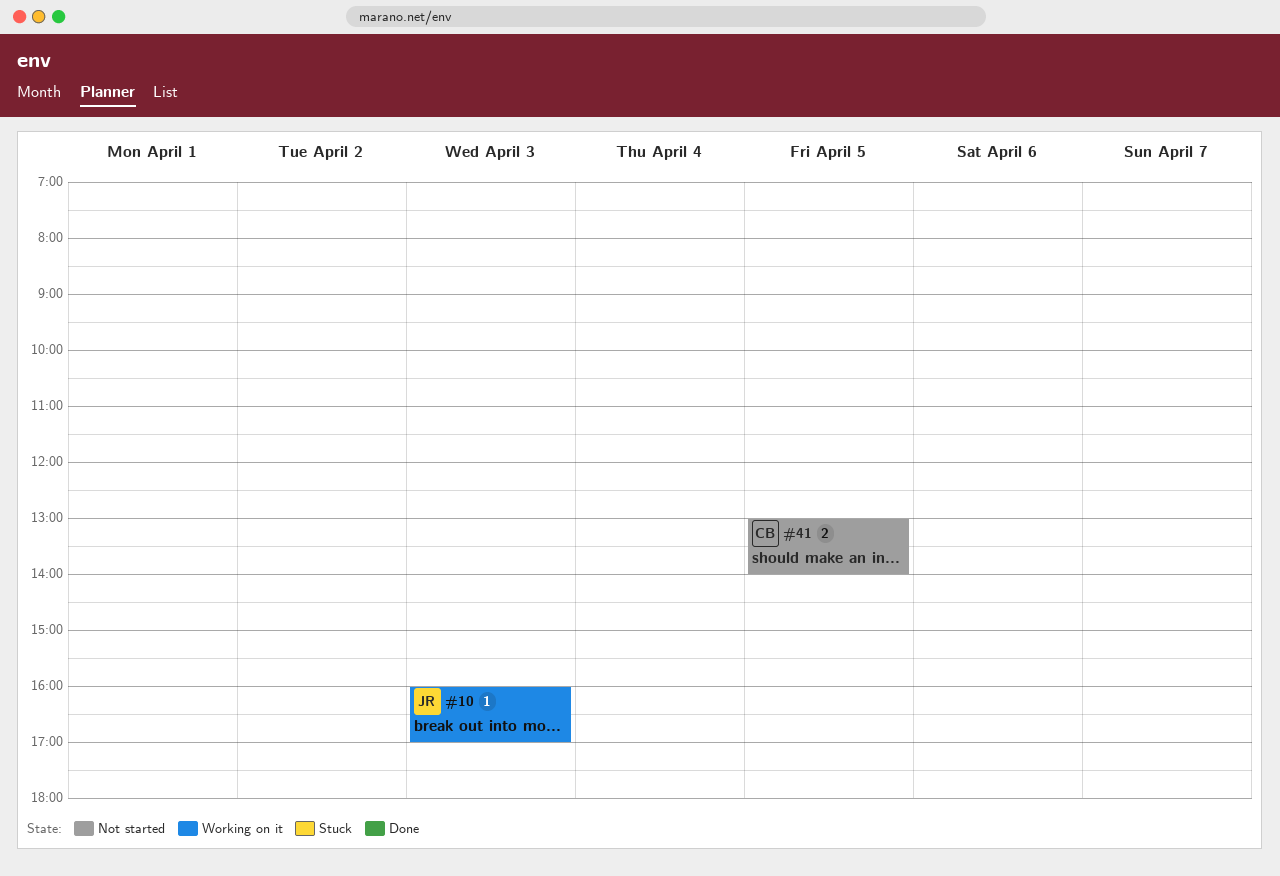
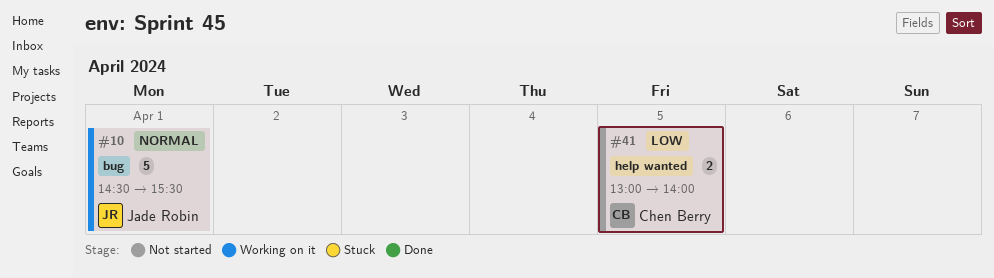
#10, estimate: 1 -> 5
#10, day: Apr 3 -> Apr 1
#10, begins: 16:00 -> 14:30
#10, ends: 17:00 -> 15:30

